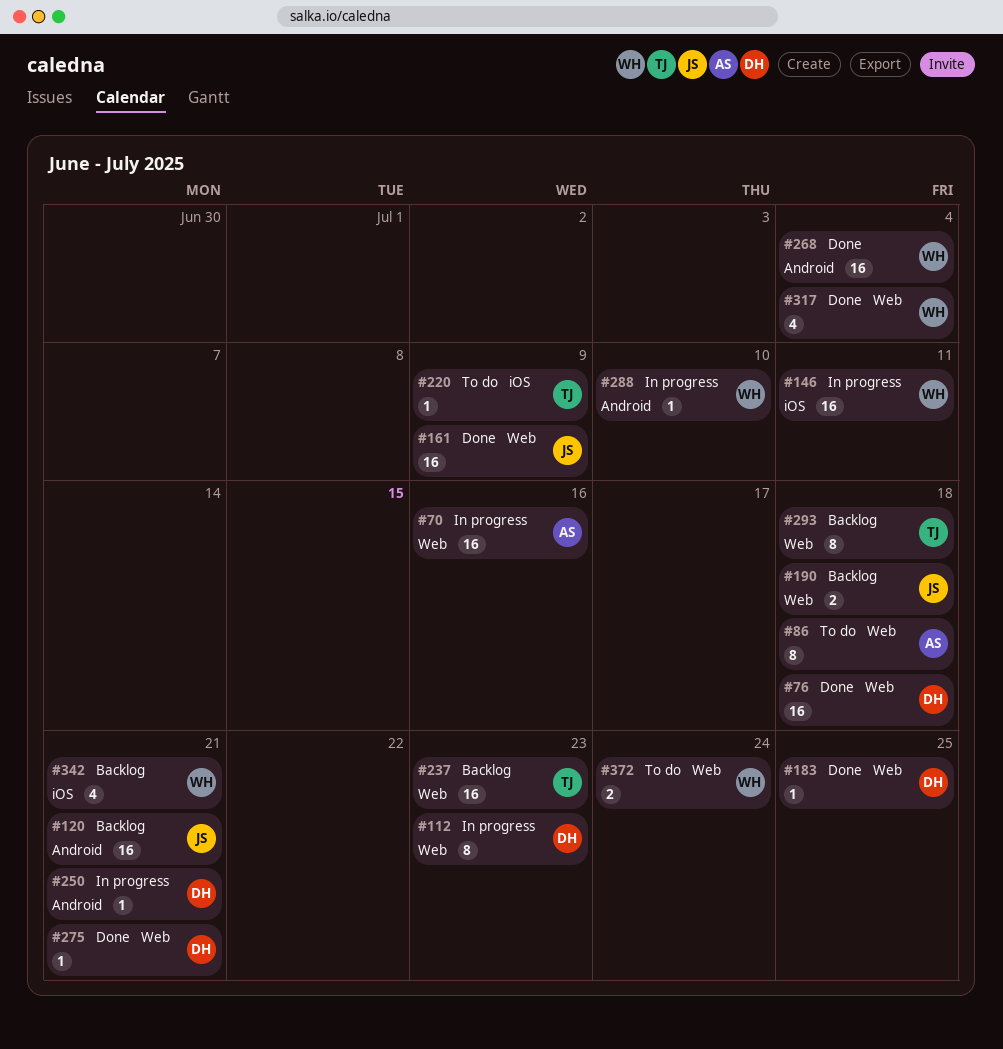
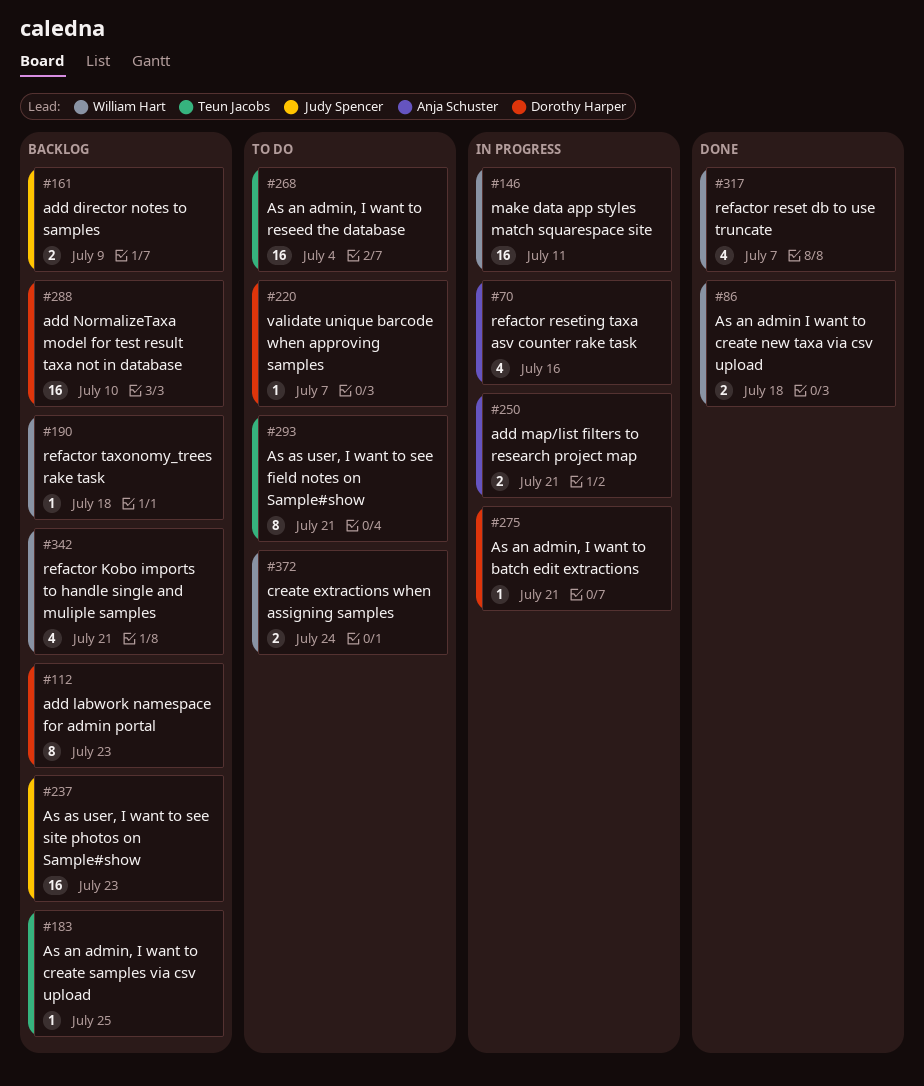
#70, estimate: 16 -> 4
#76: present -> none
#86, status: To do -> Done
#86, owner: Anja Schuster -> William Hart
#86, estimate: 8 -> 2
#112, status: In progress -> Backlog
#120: present -> none
#161, status: Done -> Backlog
#161, estimate: 16 -> 2
#183, status: Done -> Backlog
#183, owner: Dorothy Harper -> Teun Jacobs
#190, owner: Judy Spencer -> William Hart
#190, estimate: 2 -> 1
#220, owner: Teun Jacobs -> Dorothy Harper
#220, due: Jul 9 -> Jul 7
#237, owner: Teun Jacobs -> Judy Spencer
#250, owner: Dorothy Harper -> Anja Schuster
#250, estimate: 1 -> 2
#268, status: Done -> To do
#268, owner: William Hart -> Teun Jacobs
#275, status: Done -> In progress
#288, status: In progress -> Backlog
#288, owner: William Hart -> Dorothy Harper
#288, estimate: 1 -> 16
#293, status: Backlog -> To do
#293, due: Jul 18 -> Jul 21
#317, due: Jul 4 -> Jul 7

